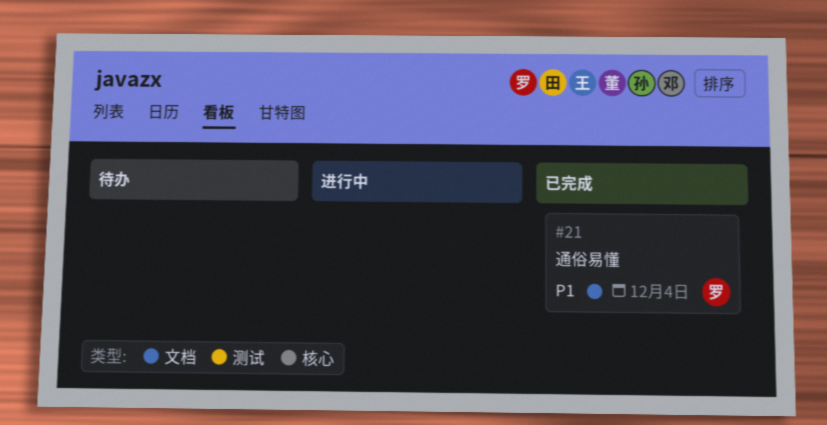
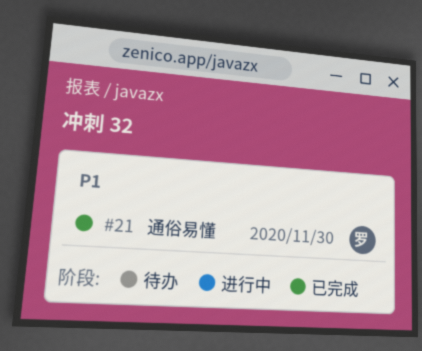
#21, due: Dec 4 -> Nov 30

